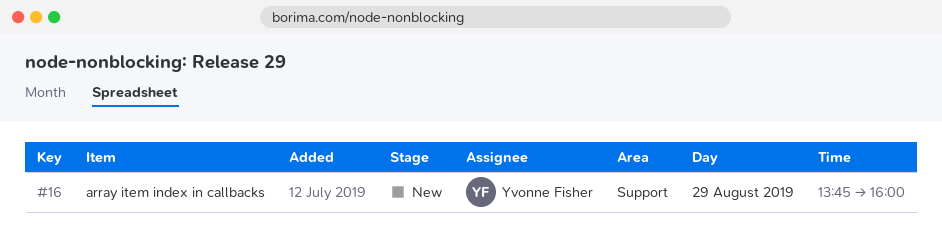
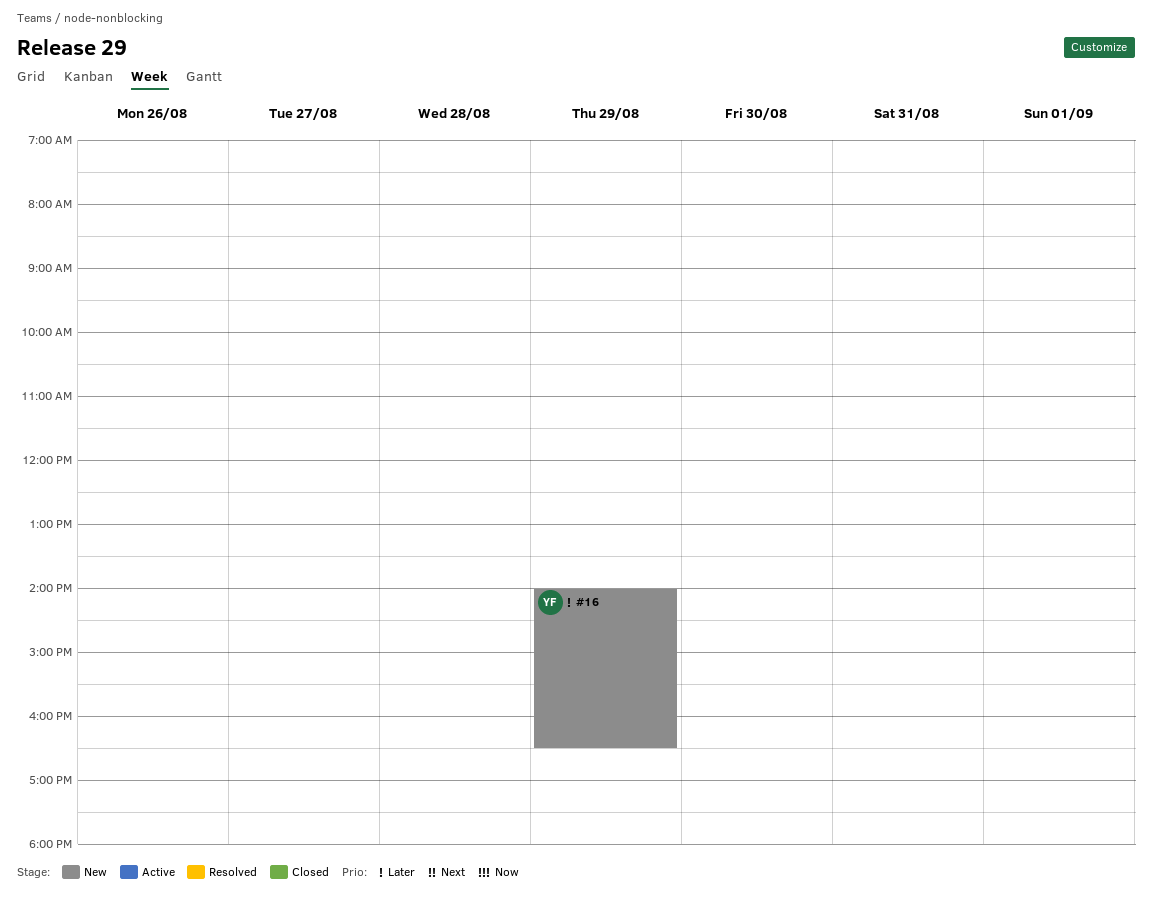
#16, begins: 13:45 -> 14:00
#16, ends: 16:00 -> 16:30

